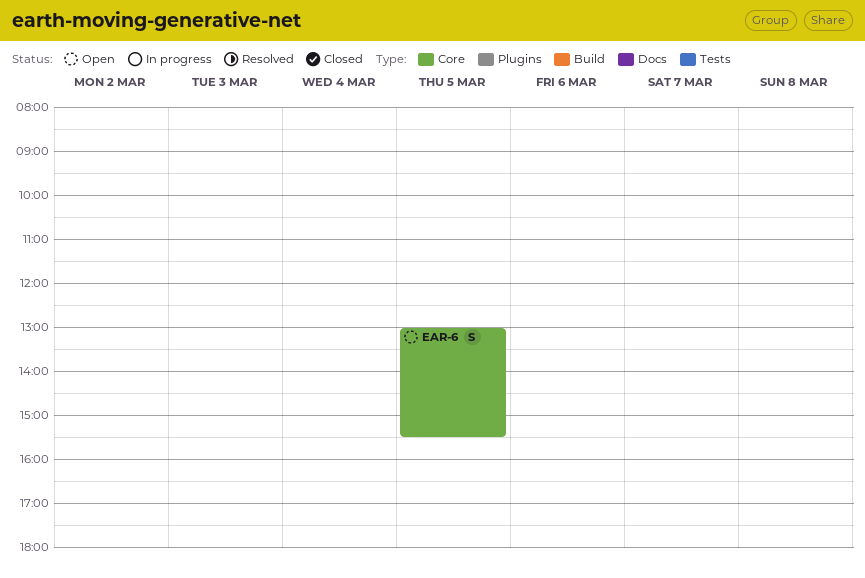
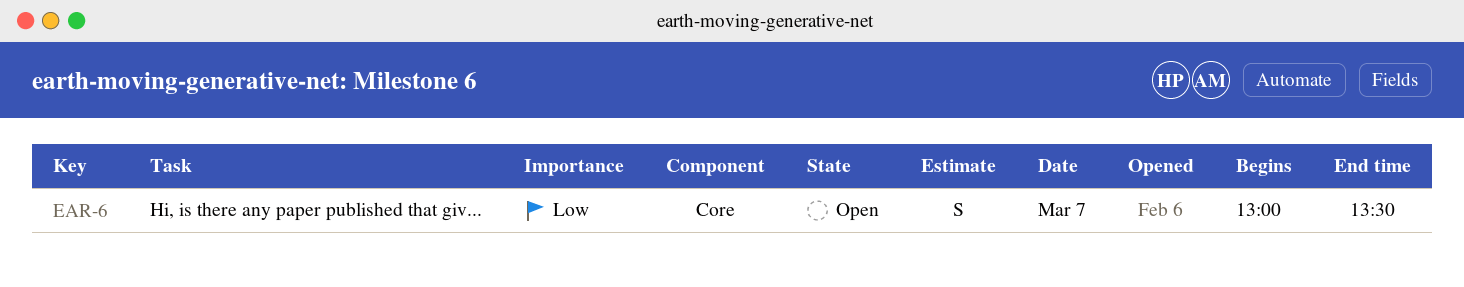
EAR-6, day: Mar 5 -> Mar 7
EAR-6, ends: 15:30 -> 13:30

